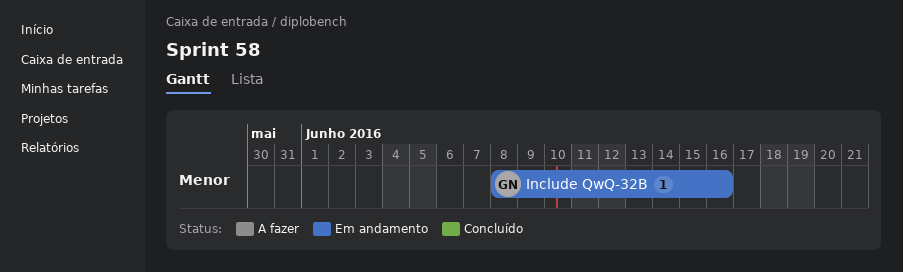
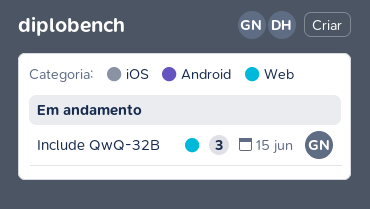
Include QwQ-32B, estimate: 1 -> 3
Include QwQ-32B, due: Jun 16 -> Jun 15

